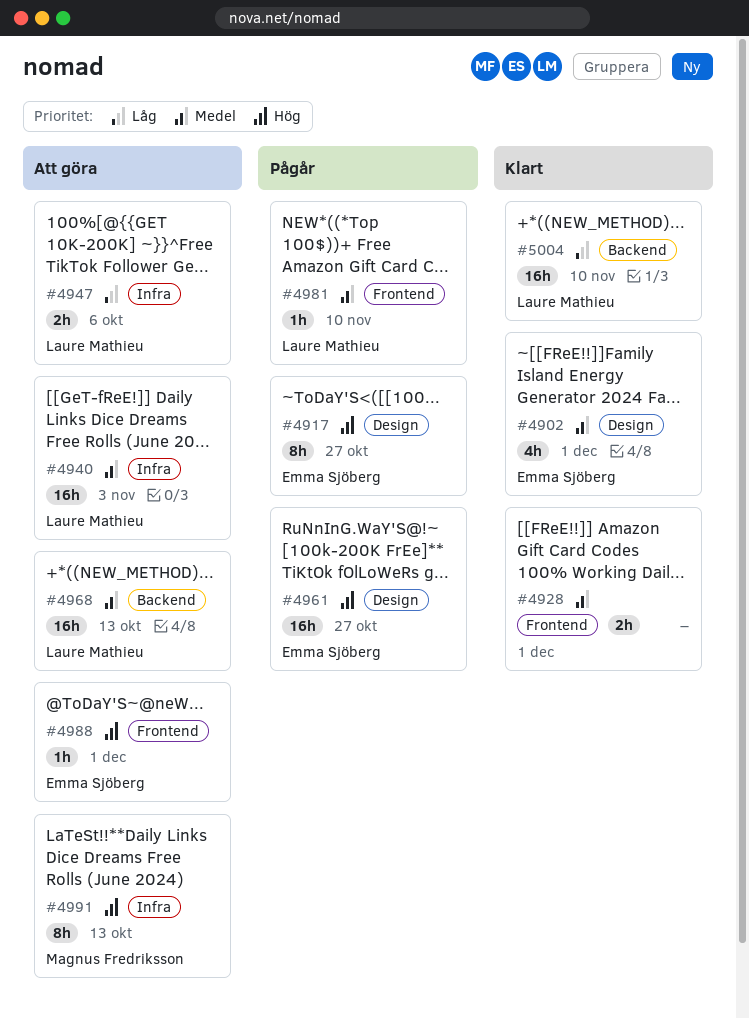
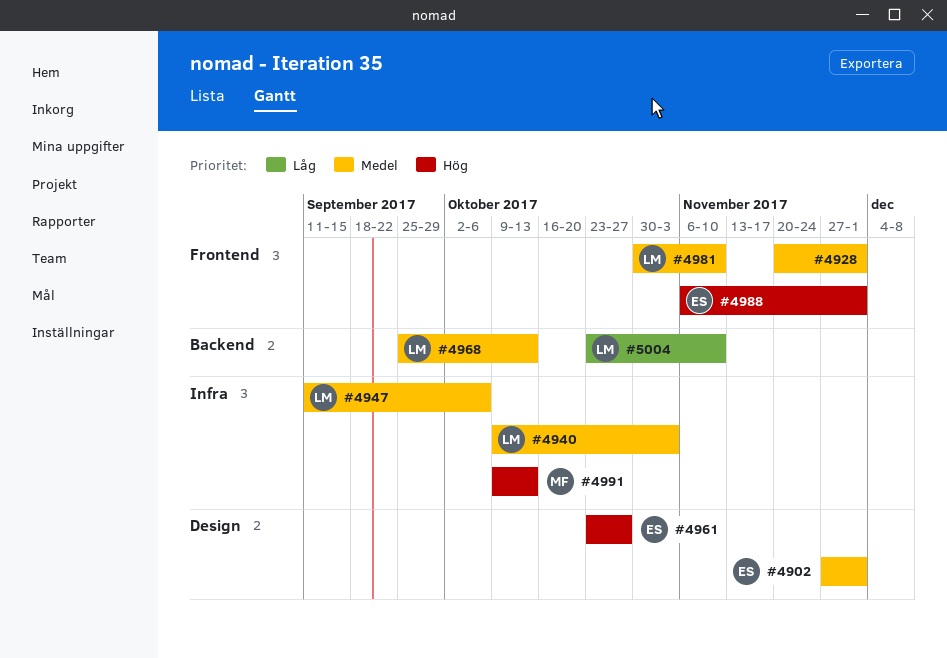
#4917: present -> none
#4947, priority: Låg -> Medel

